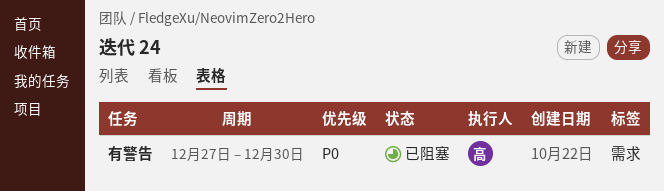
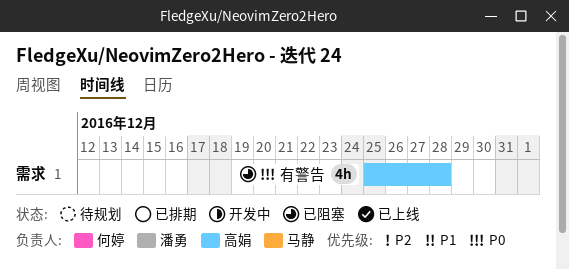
有警告, start: Dec 27 -> Dec 25
有警告, due: Dec 30 -> Dec 28

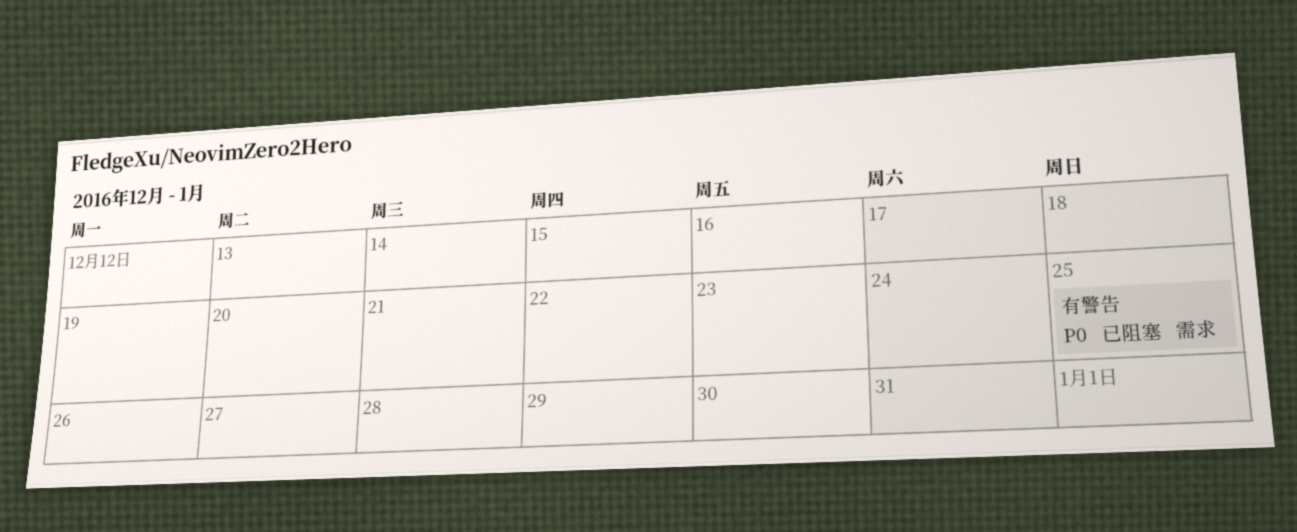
有警告, due: Dec 28 -> Dec 25

